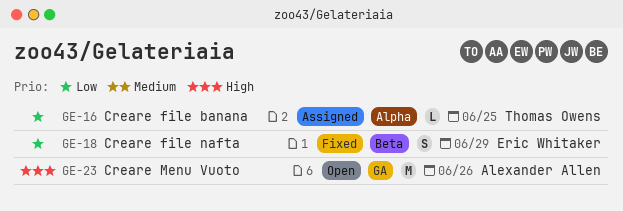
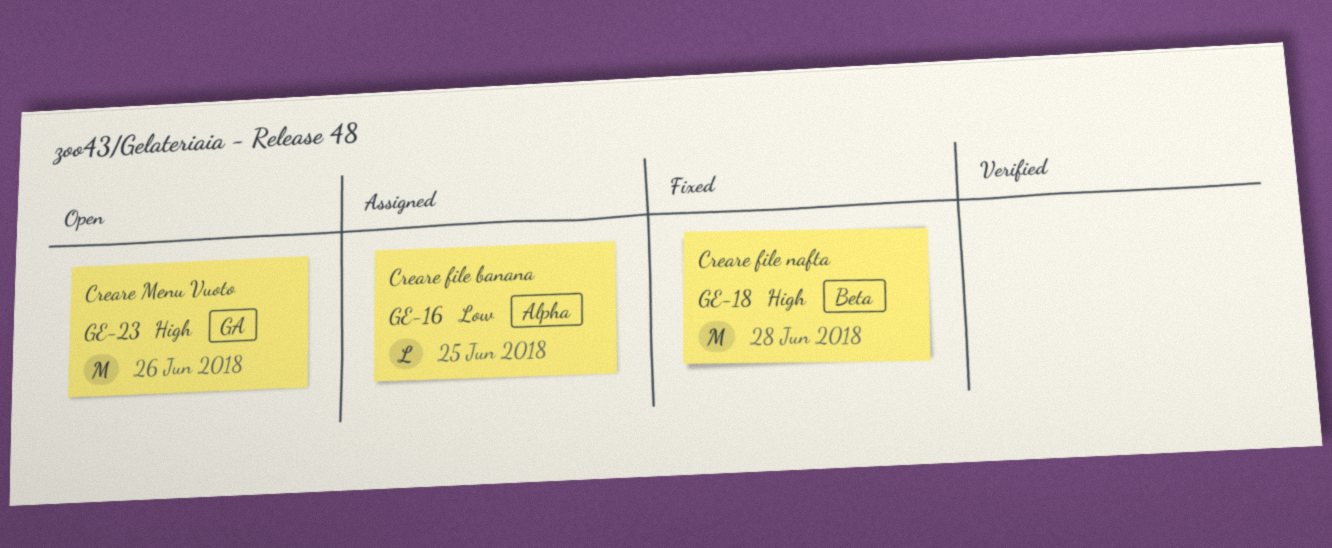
GE-18, priority: Low -> High
GE-18, estimate: S -> M
GE-18, due: Jun 29 -> Jun 28

